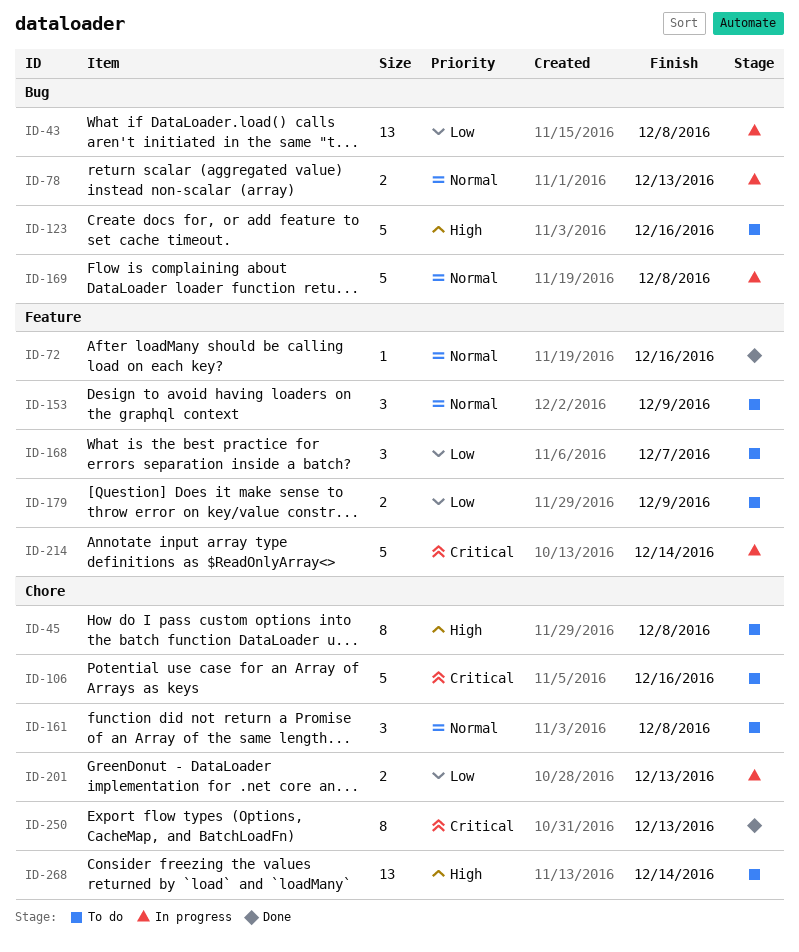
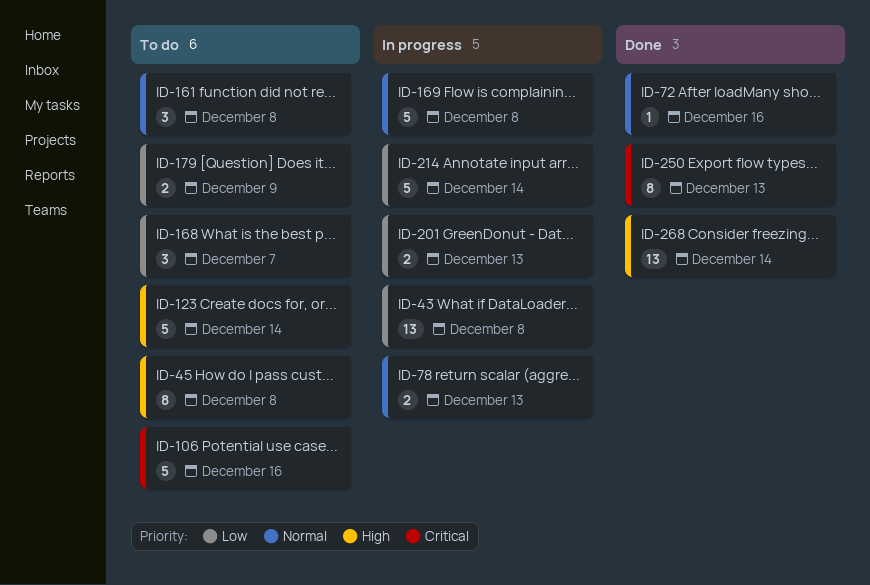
ID-123, due: Dec 16 -> Dec 14
ID-153: present -> none
ID-214, priority: Critical -> Low
ID-268, status: To do -> Done

